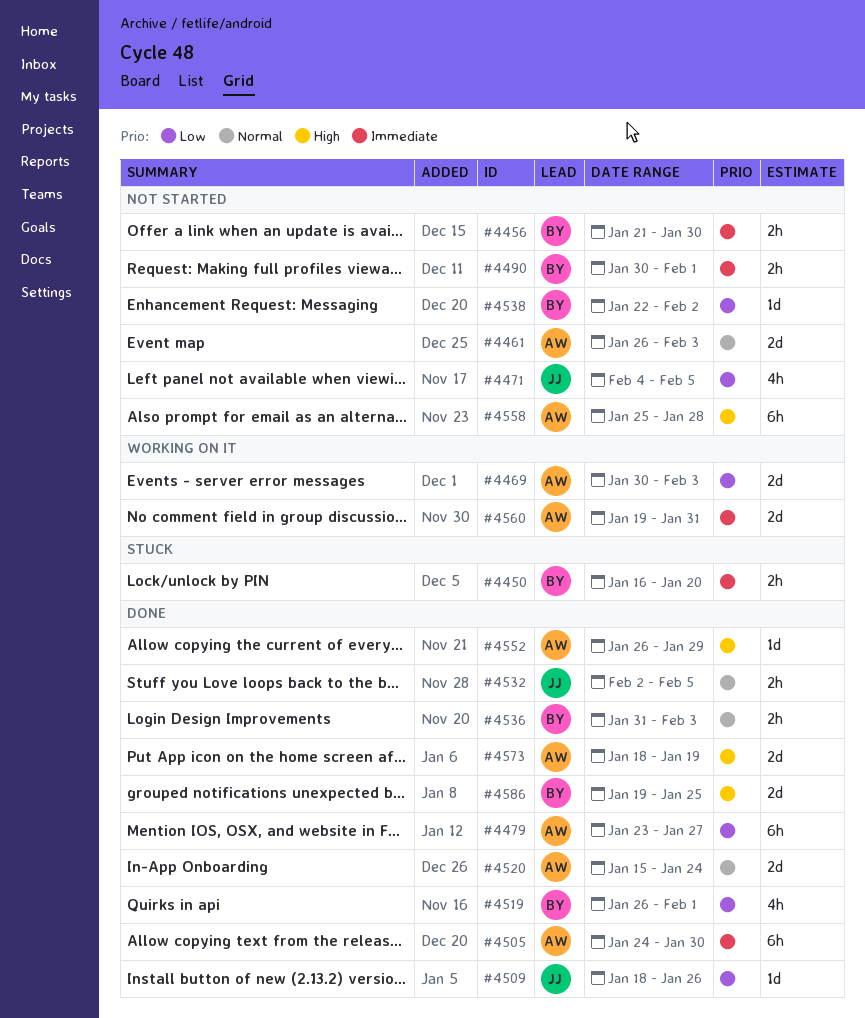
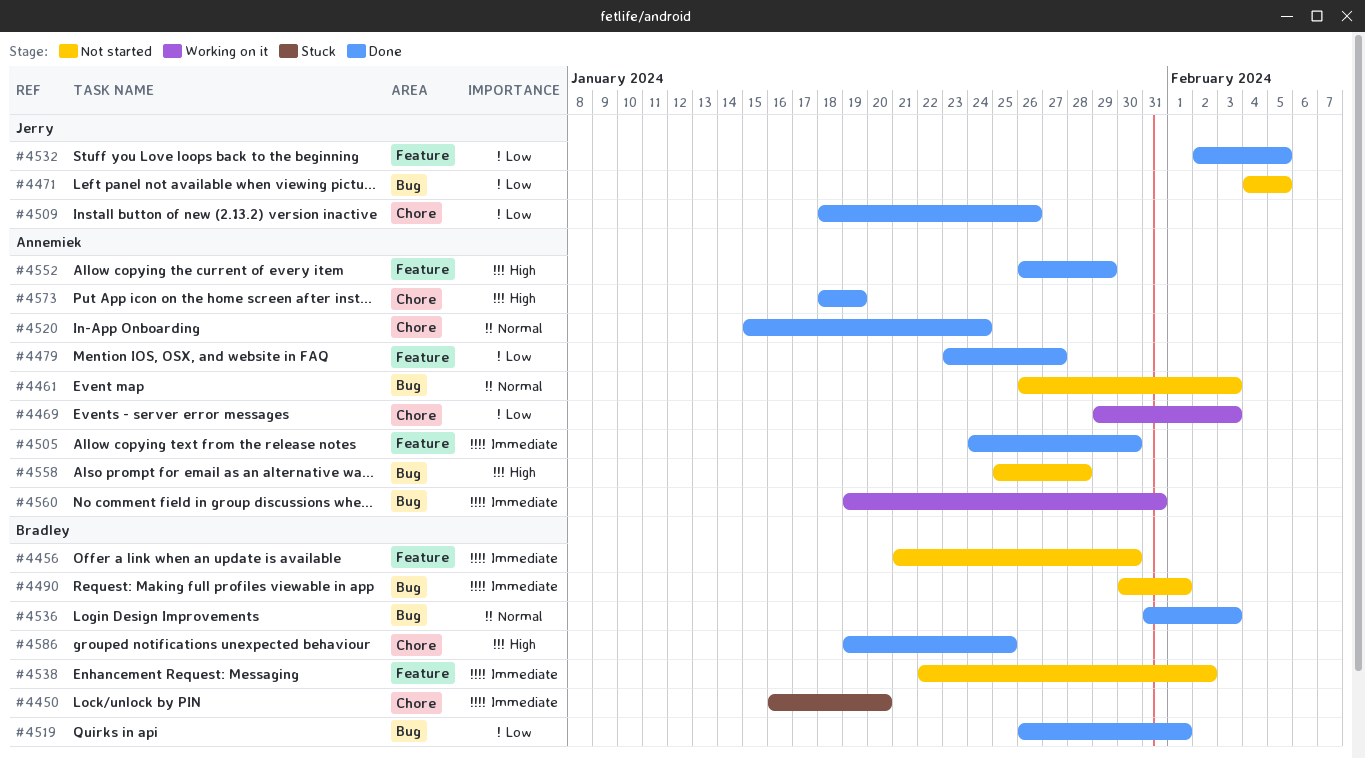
#4469, start: Jan 30 -> Jan 29
#4532, priority: Normal -> Low
#4538, priority: Low -> Immediate

